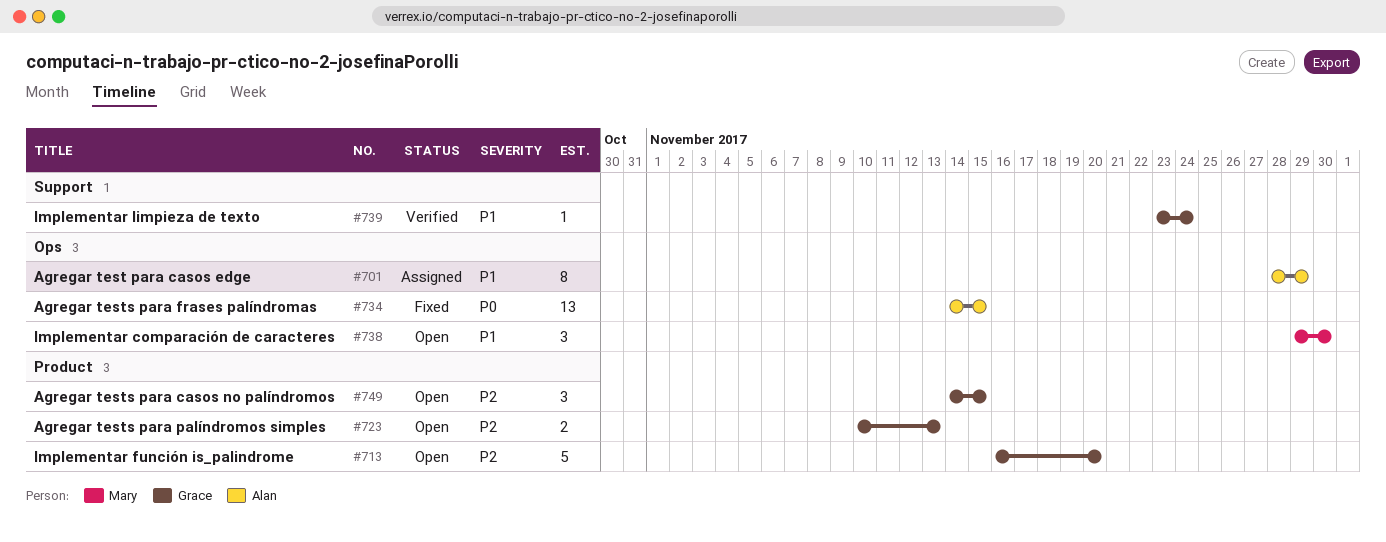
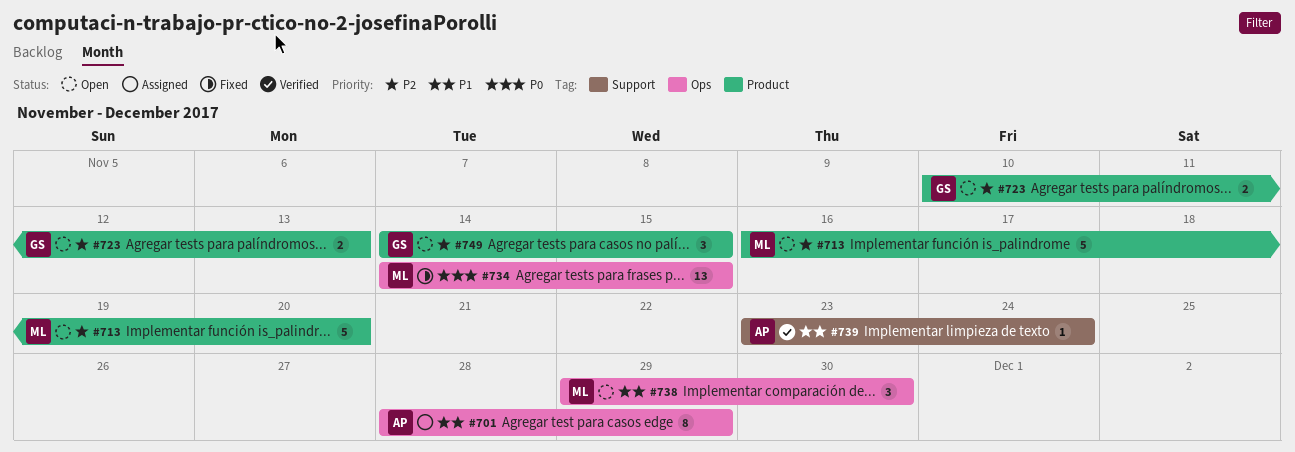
#713, owner: Grace -> Mary
#734, owner: Alan -> Mary
#739, owner: Grace -> Alan

